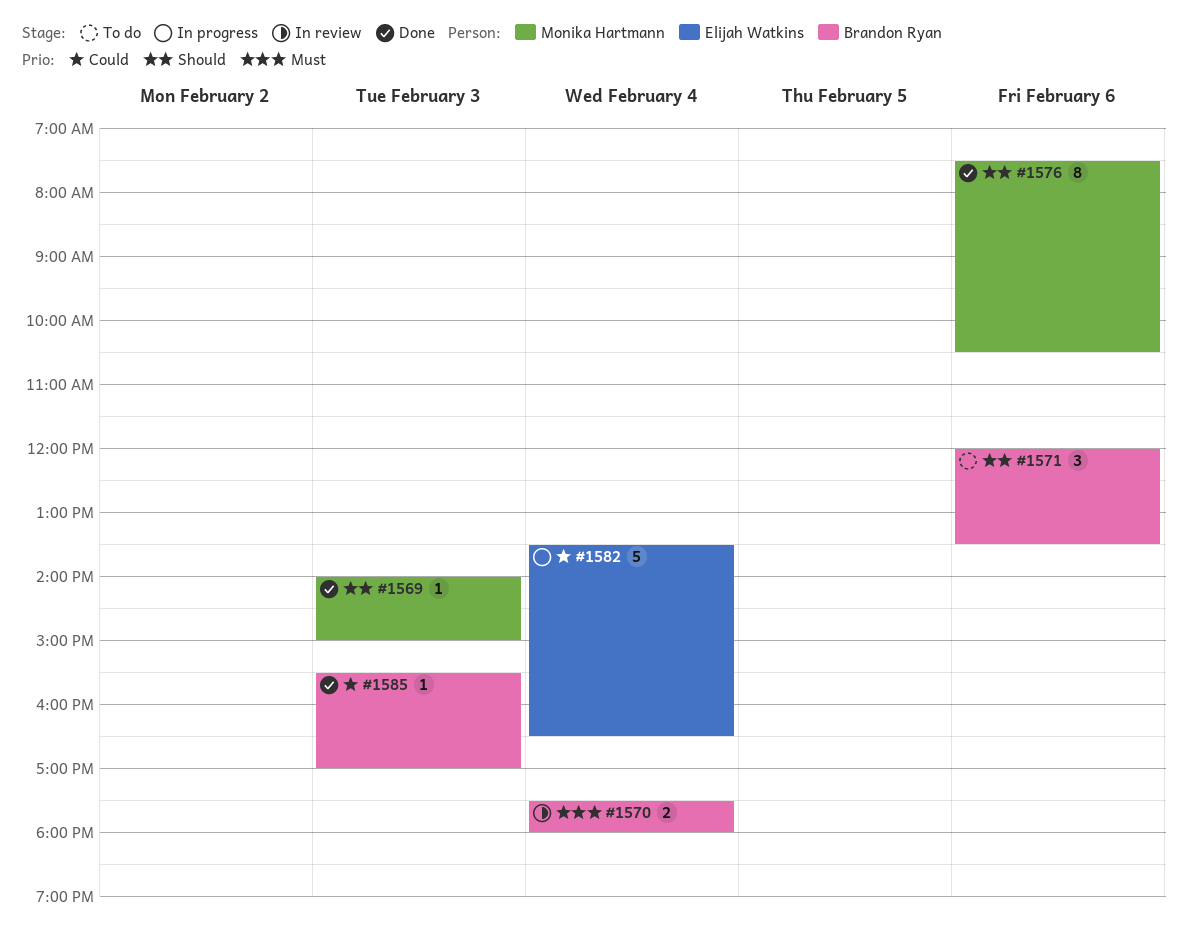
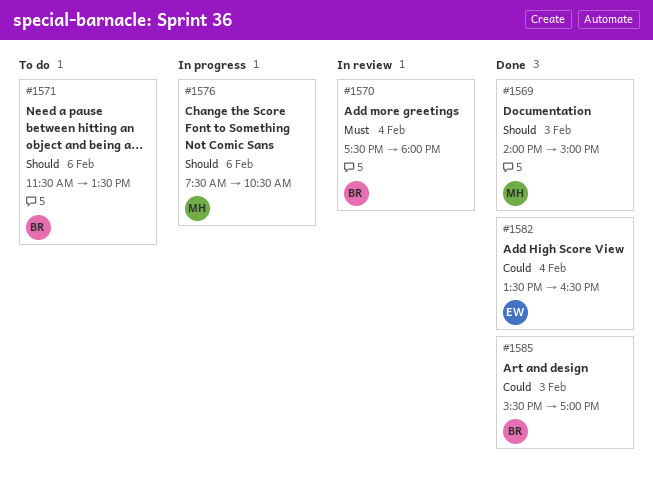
#1571, begins: 12:00 -> 11:30
#1576, status: Done -> In progress
#1582, status: In progress -> Done

